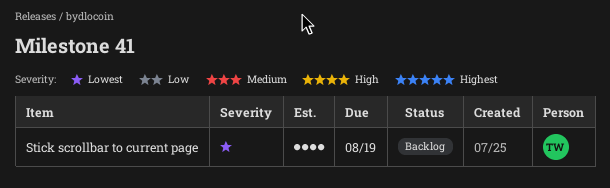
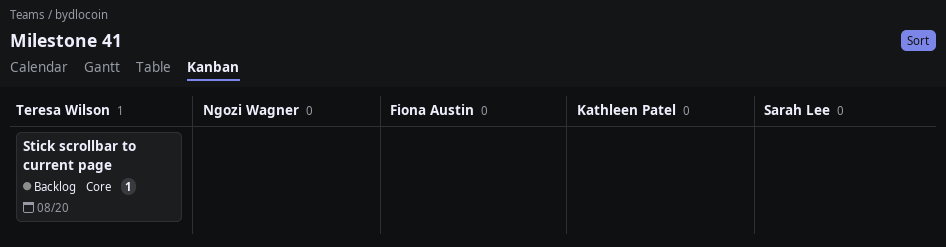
Stick scrollbar to current page, estimate: 4 -> 1
Stick scrollbar to current page, due: Aug 19 -> Aug 20

